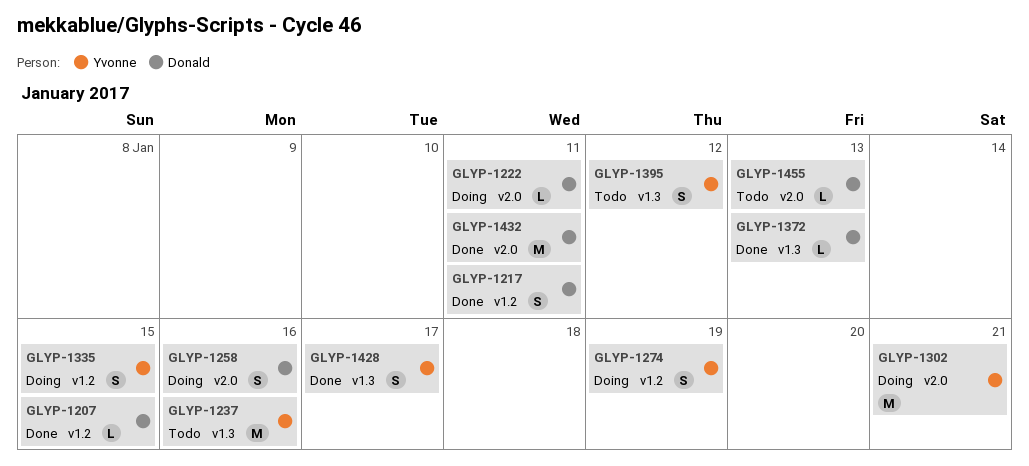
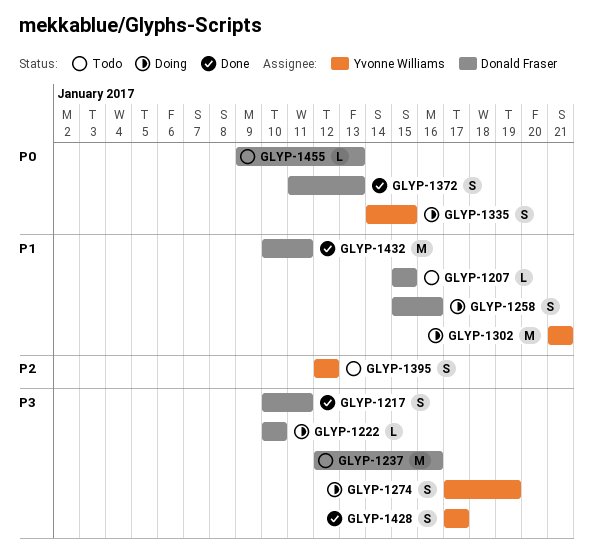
GLYP-1207, status: Done -> Todo
GLYP-1222, due: Jan 11 -> Jan 10
GLYP-1237, owner: Yvonne Williams -> Donald Fraser
GLYP-1372, estimate: L -> S

